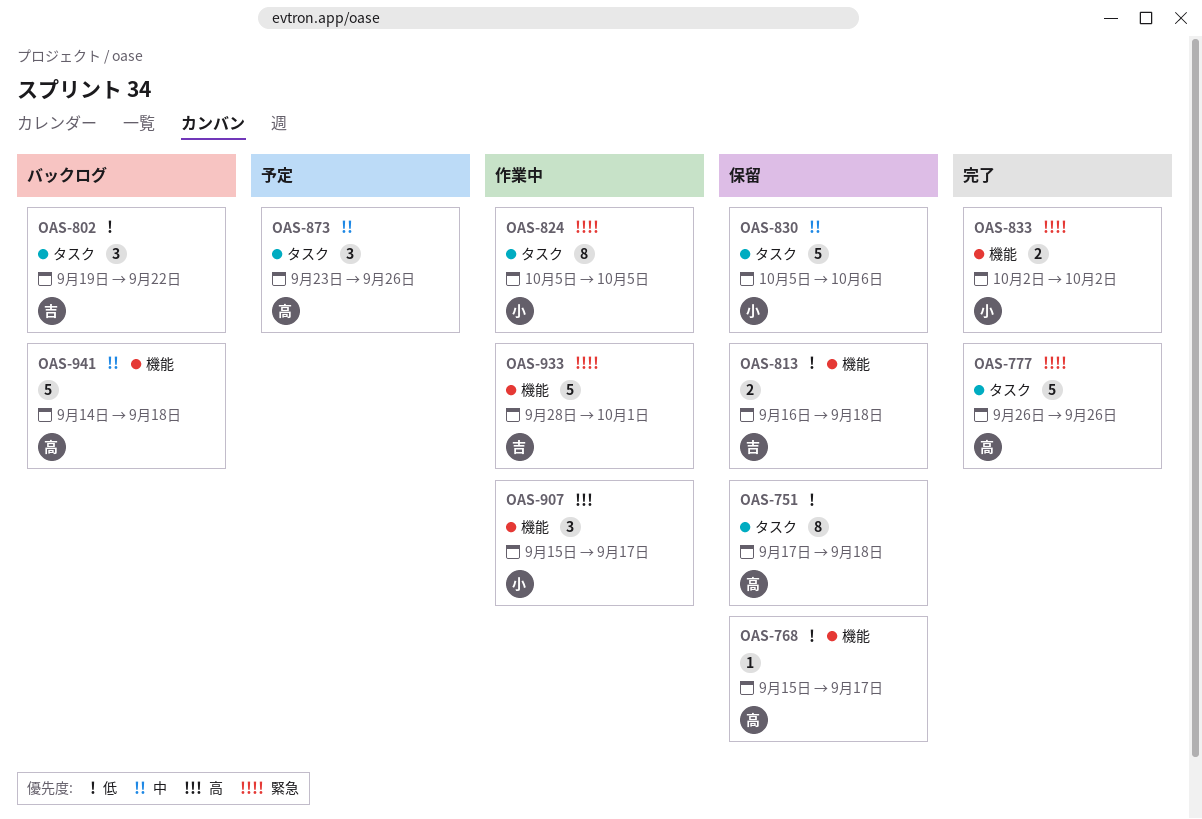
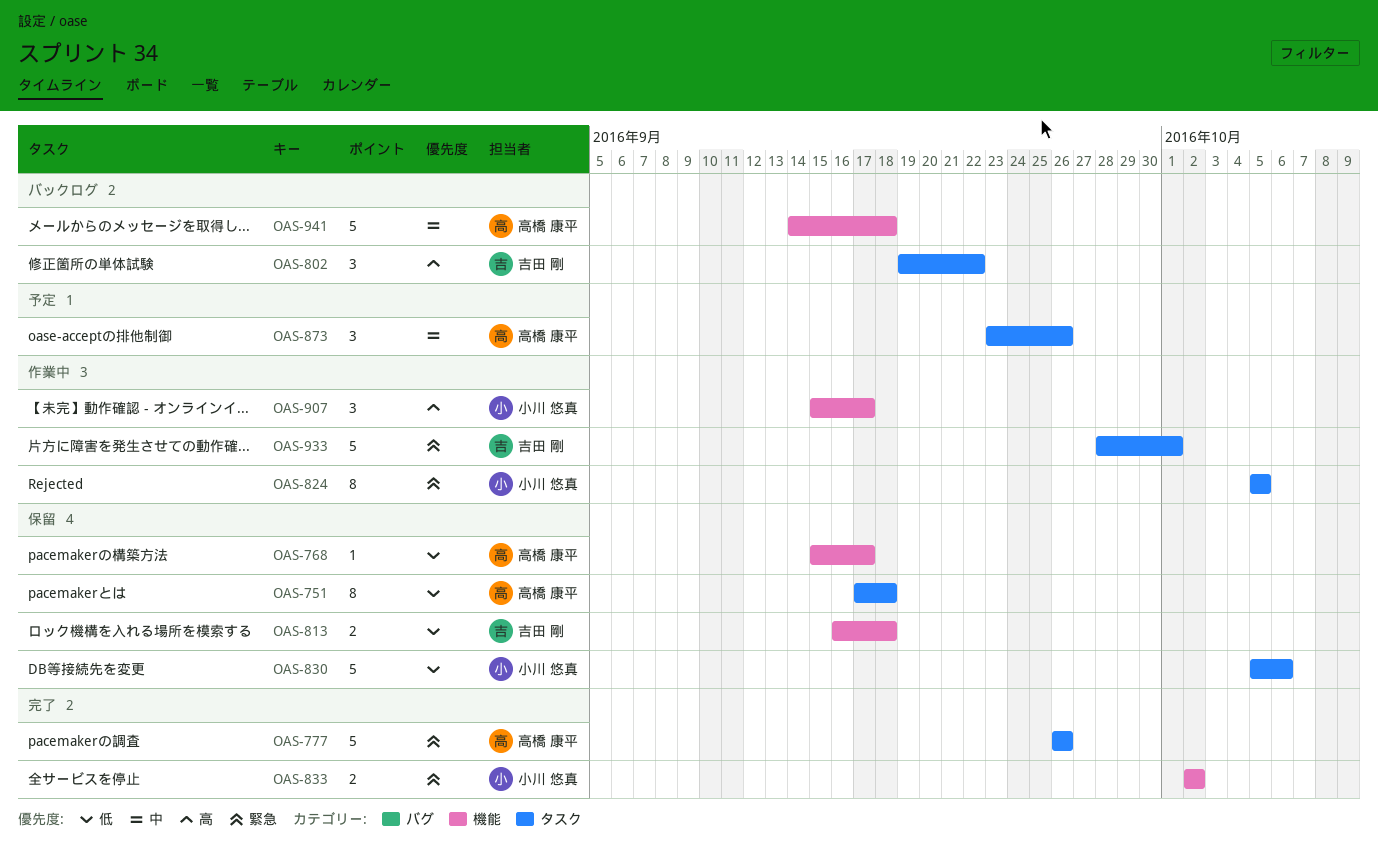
OAS-802, priority: 低 -> 高
OAS-830, priority: 中 -> 低
OAS-933, label: 機能 -> タスク

